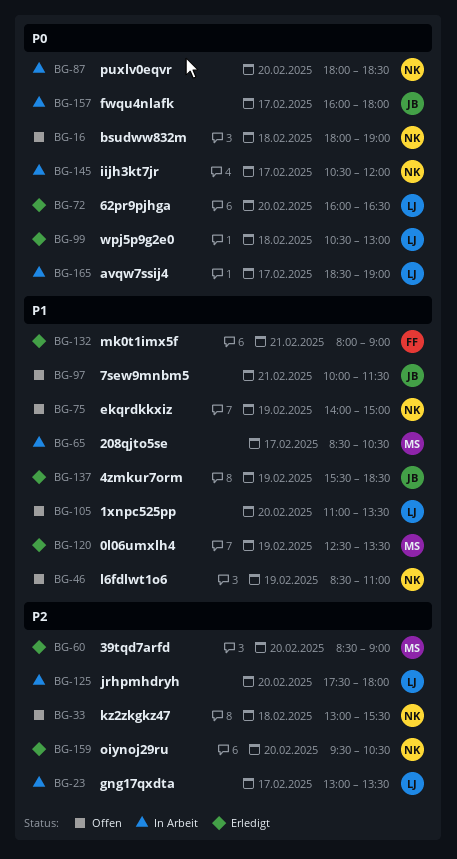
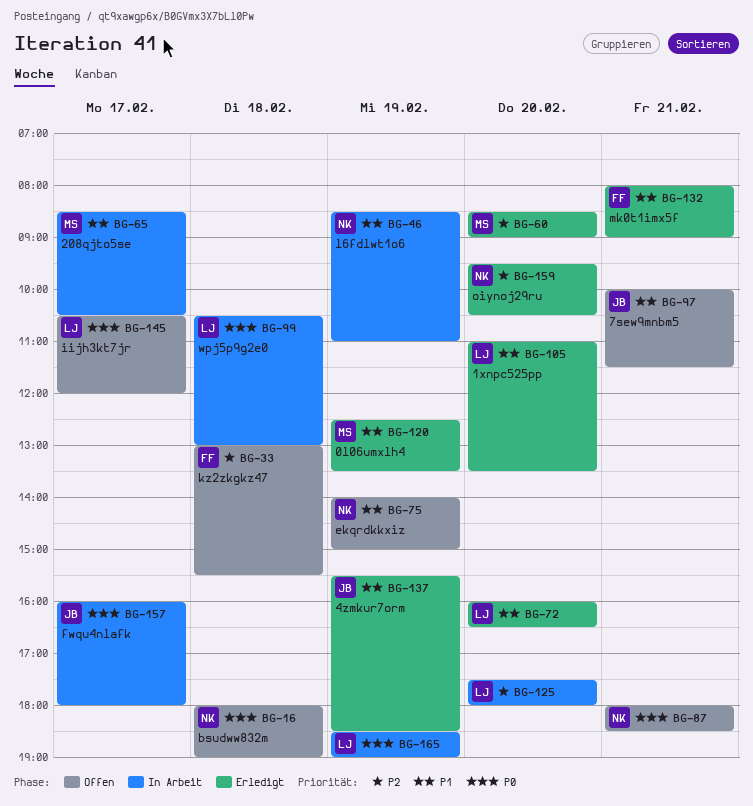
BG-23: present -> none
BG-33, owner: NK -> FF
BG-46, status: Offen -> In Arbeit
BG-72, priority: P0 -> P1
BG-87, status: In Arbeit -> Offen
BG-87, day: Feb 20 -> Feb 21
BG-99, status: Erledigt -> In Arbeit
BG-105, status: Offen -> Erledigt
BG-145, status: In Arbeit -> Offen
BG-145, owner: NK -> LJ
BG-165, day: Feb 17 -> Feb 19

